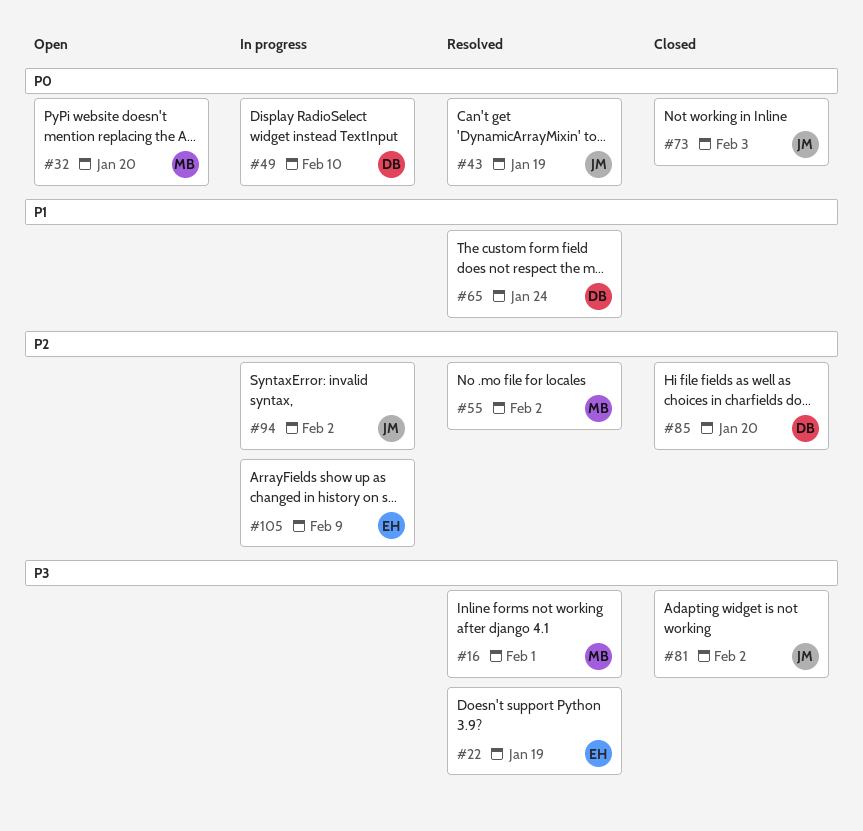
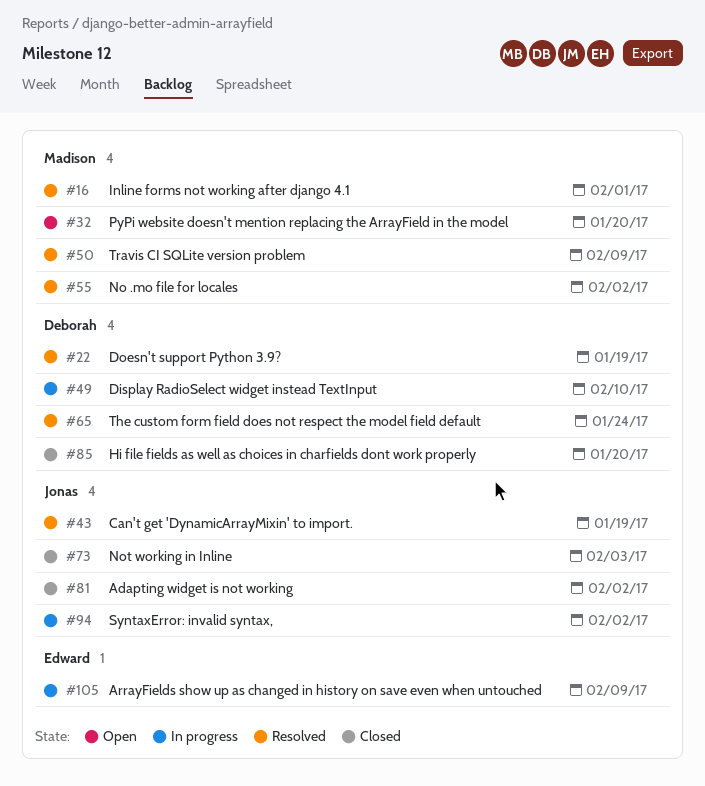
#22, owner: Edward -> Deborah
#50: none -> present

